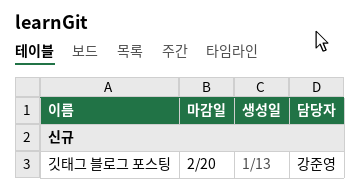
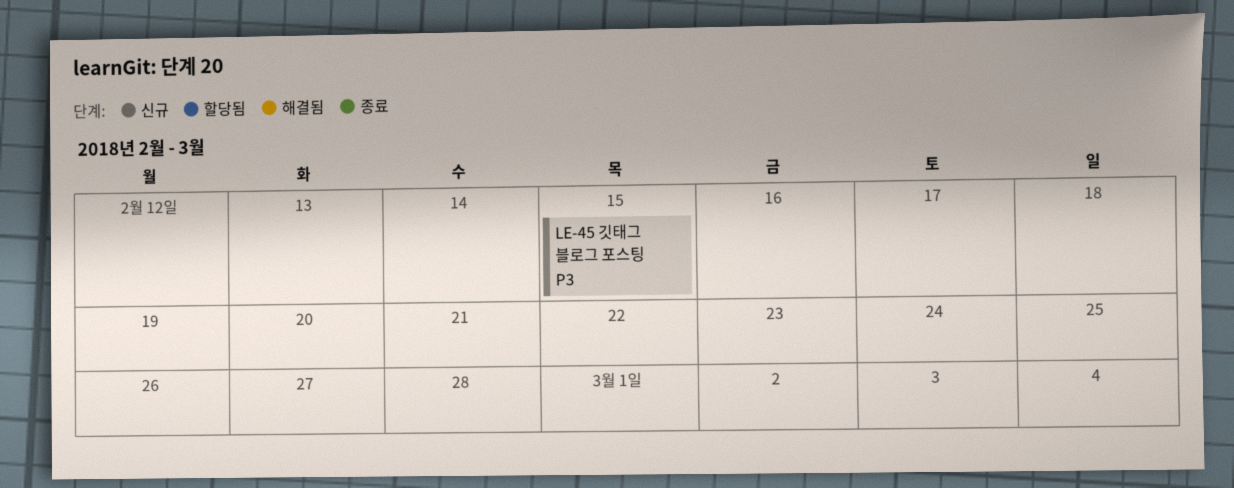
깃태그 블로그 포스팅, due: Feb 20 -> Feb 15

